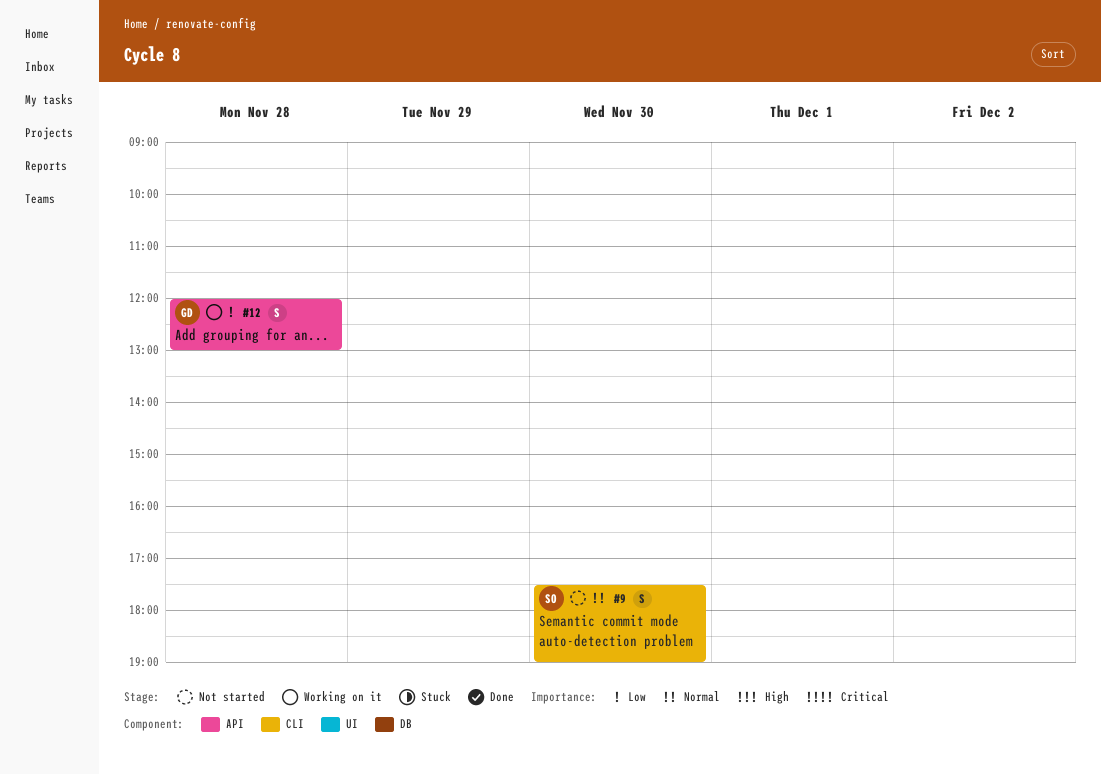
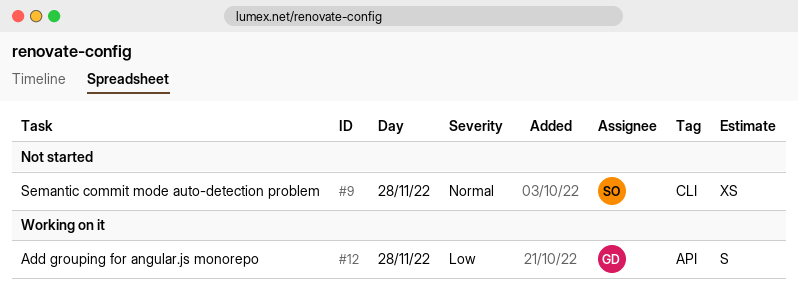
#9, estimate: S -> XS
#9, day: Nov 30 -> Nov 28

